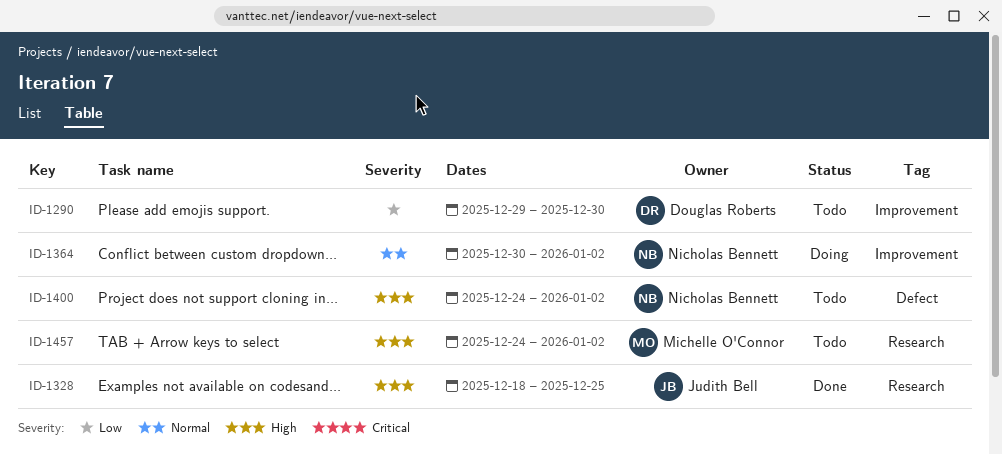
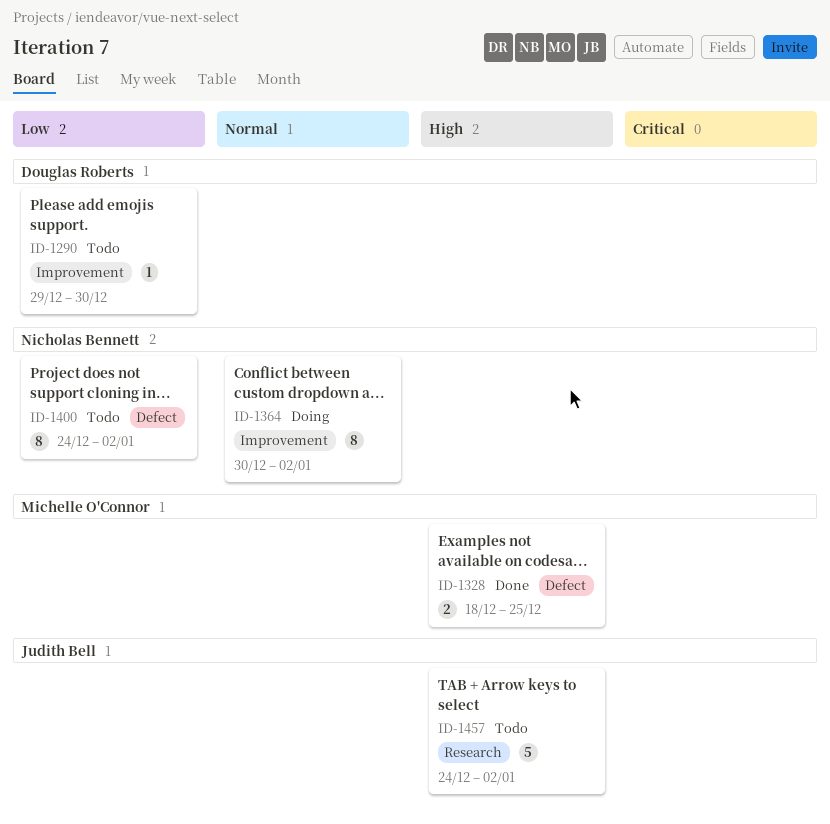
ID-1328, owner: Judith Bell -> Michelle O'Connor
ID-1328, label: Research -> Defect
ID-1400, priority: High -> Low
ID-1457, owner: Michelle O'Connor -> Judith Bell

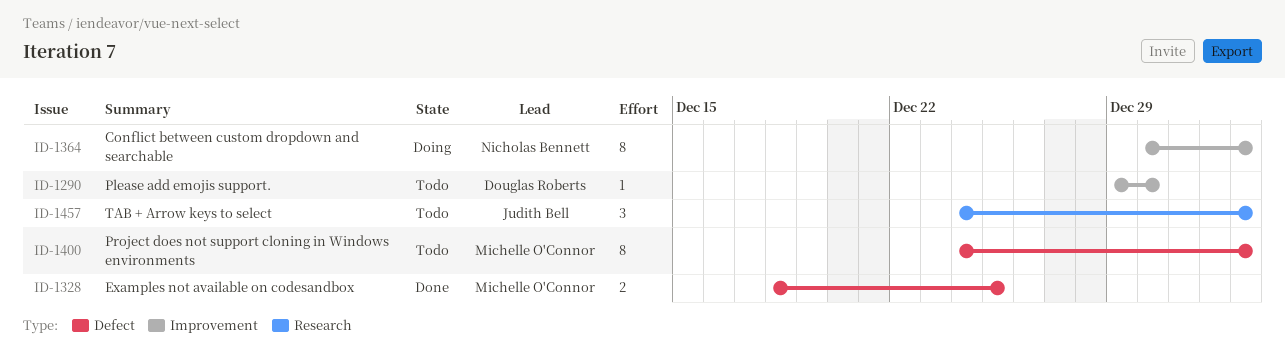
ID-1400, owner: Nicholas Bennett -> Michelle O'Connor
ID-1457, estimate: 5 -> 3

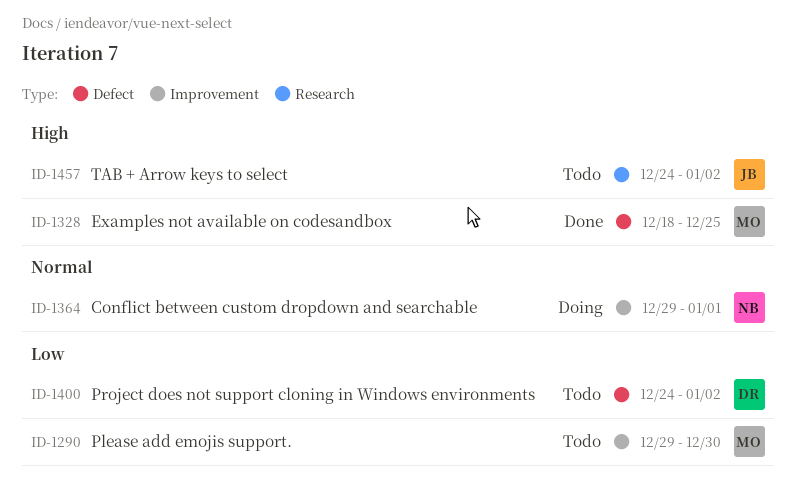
ID-1290, owner: Douglas Roberts -> Michelle O'Connor
ID-1364, start: Dec 30 -> Dec 29
ID-1364, due: Jan 2 -> Jan 1
ID-1400, owner: Michelle O'Connor -> Douglas Roberts

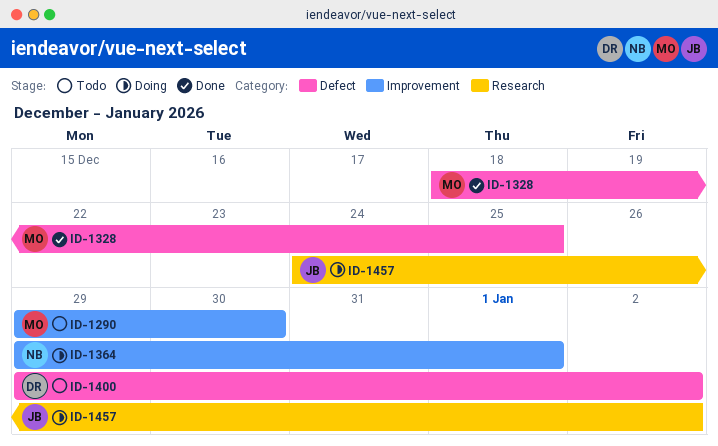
ID-1400, start: Dec 24 -> Dec 29
ID-1457, status: Todo -> Doing

